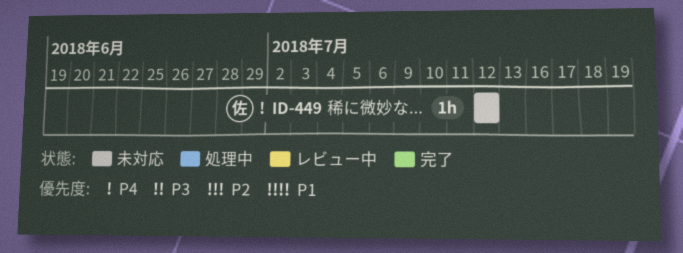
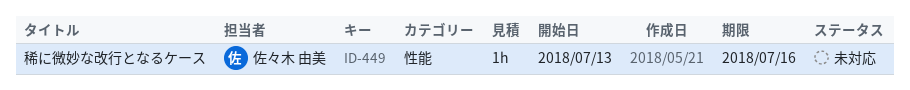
ID-449, start: Jul 12 -> Jul 13
ID-449, due: Jul 12 -> Jul 16

